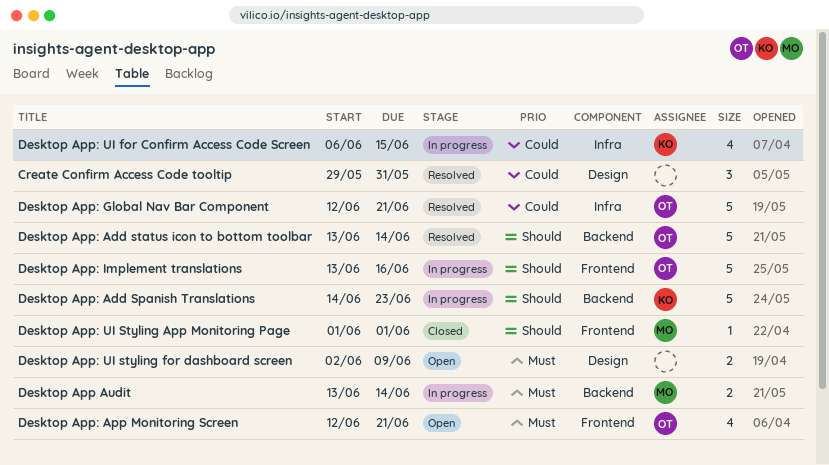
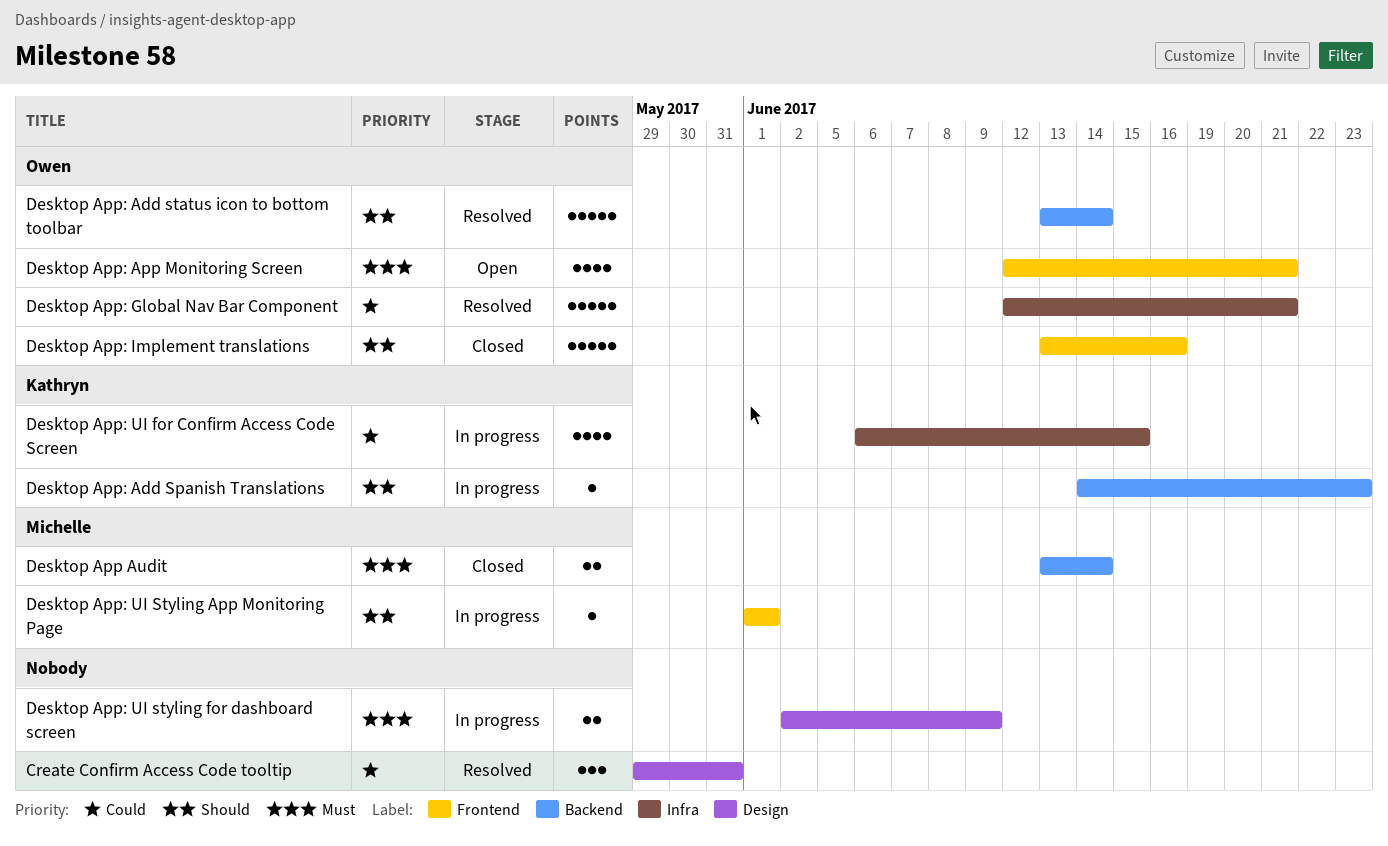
Desktop App Audit, status: In progress -> Closed
Desktop App: Add Spanish Translations, estimate: 5 -> 1
Desktop App: Implement translations, status: In progress -> Closed
Desktop App: UI Styling App Monitoring Page, status: Closed -> In progress
Desktop App: UI styling for dashboard screen, status: Open -> In progress

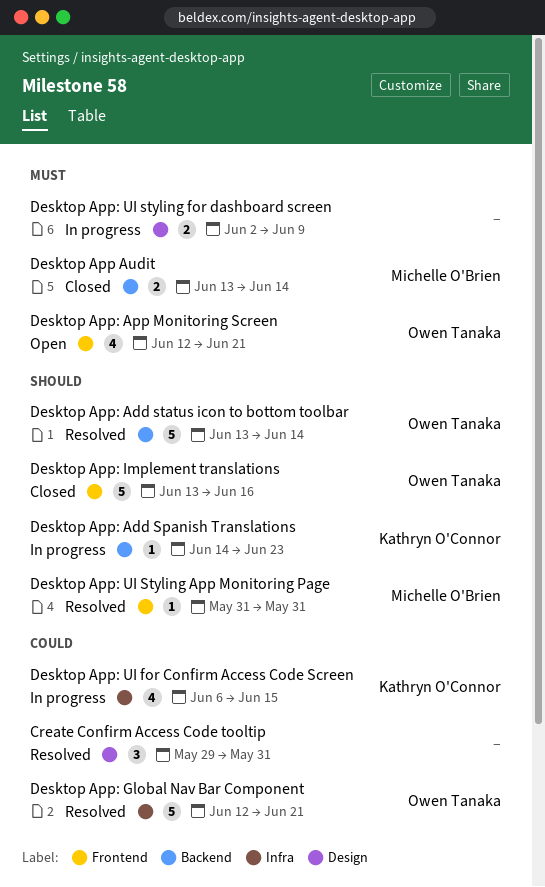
Desktop App: UI Styling App Monitoring Page, status: In progress -> Resolved
Desktop App: UI Styling App Monitoring Page, start: Jun 1 -> May 31
Desktop App: UI Styling App Monitoring Page, due: Jun 1 -> May 31

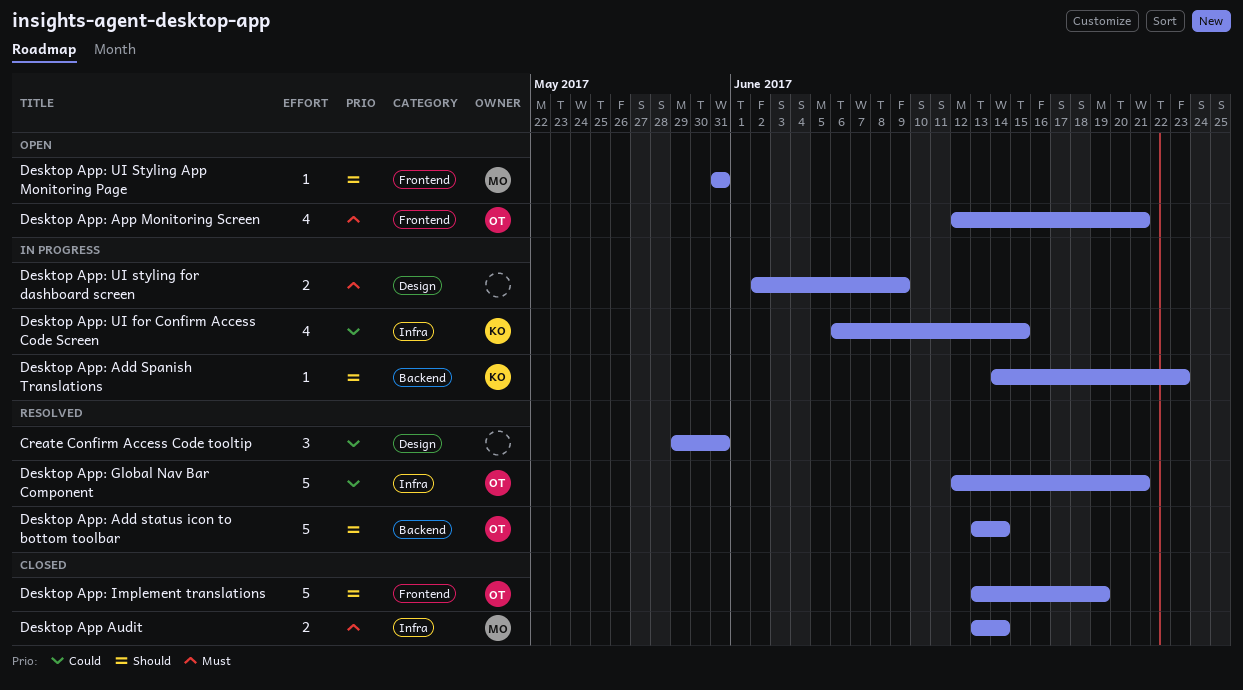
Desktop App Audit, label: Backend -> Infra
Desktop App: Implement translations, due: Jun 16 -> Jun 19
Desktop App: UI Styling App Monitoring Page, status: Resolved -> Open

